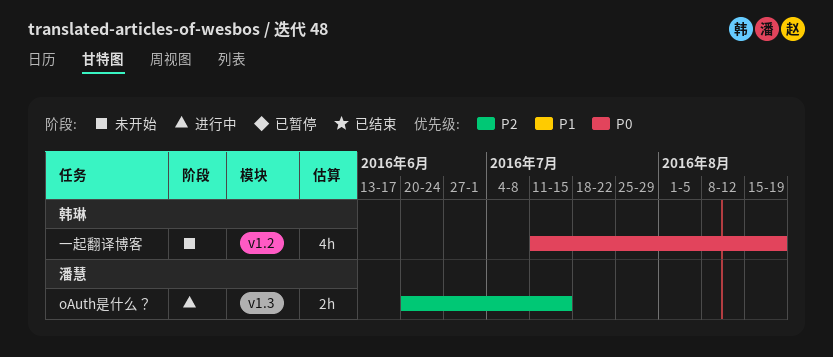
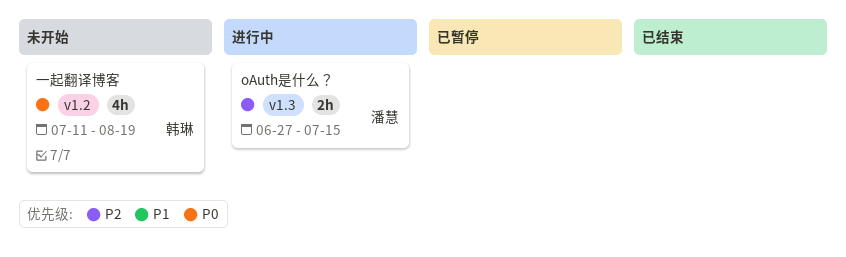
oAuth是什么？, start: Jun 20 -> Jun 27

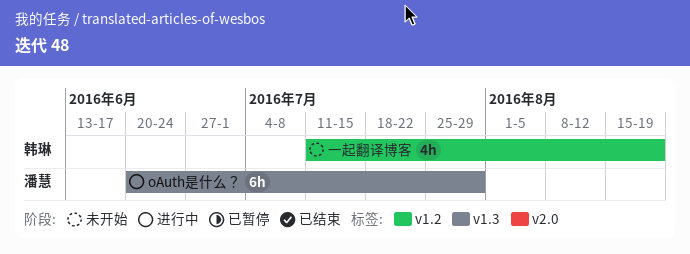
oAuth是什么？, estimate: 2h -> 6h
oAuth是什么？, start: Jun 27 -> Jun 20
oAuth是什么？, due: Jul 15 -> Jul 29

